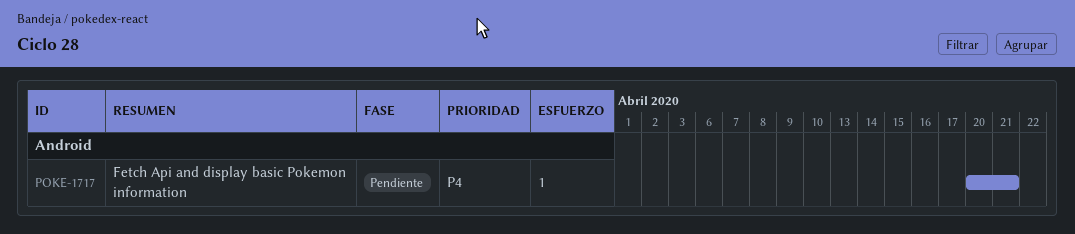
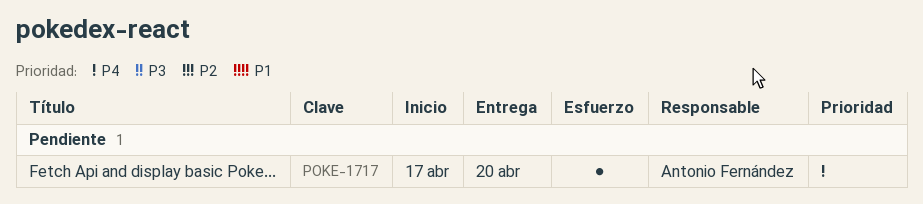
POKE-1717, start: Apr 20 -> Apr 17
POKE-1717, due: Apr 21 -> Apr 20

